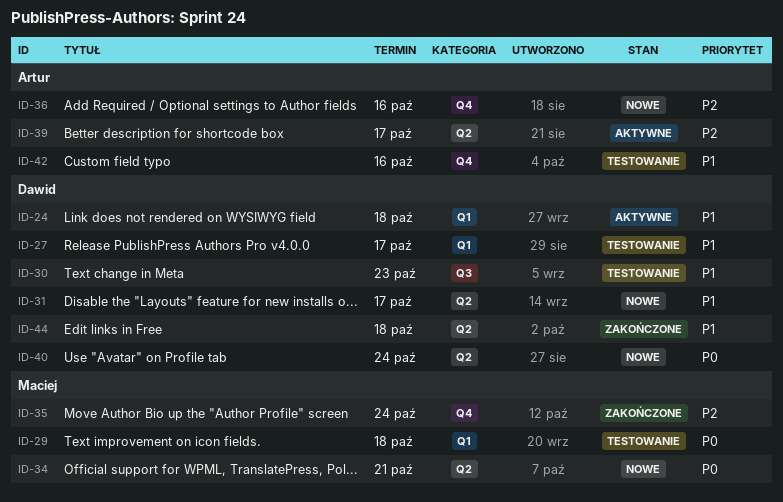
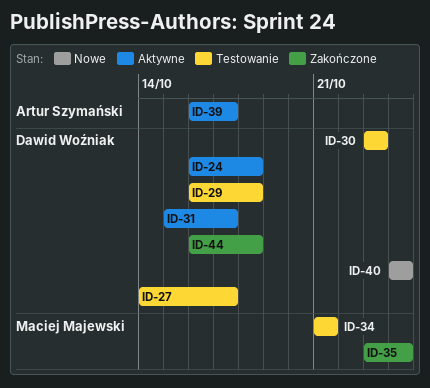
ID-29, owner: Maciej Majewski -> Dawid Woźniak
ID-31, status: Nowe -> Aktywne
ID-34, status: Nowe -> Testowanie
ID-36: present -> none
ID-42: present -> none

